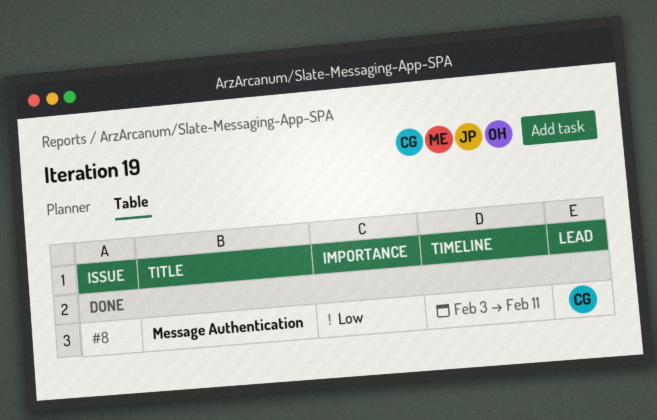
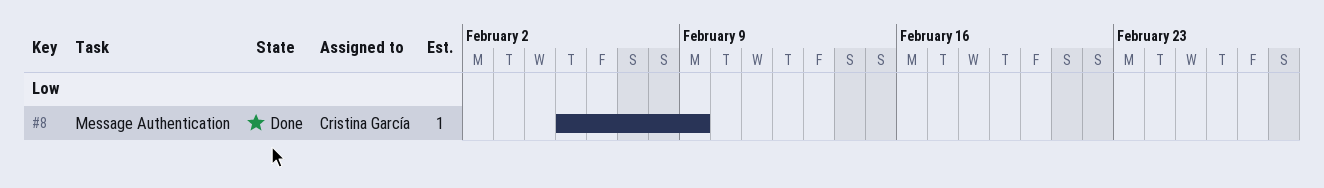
#8, start: Feb 3 -> Feb 5
#8, due: Feb 11 -> Feb 9

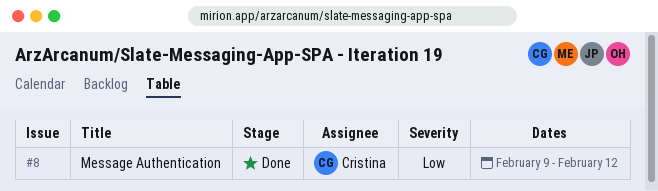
#8, start: Feb 5 -> Feb 9
#8, due: Feb 9 -> Feb 12

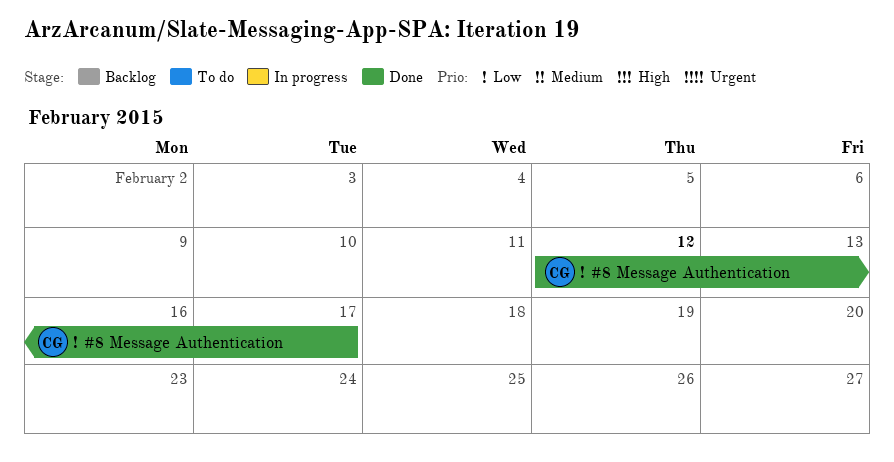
#8, start: Feb 9 -> Feb 12
#8, due: Feb 12 -> Feb 17

